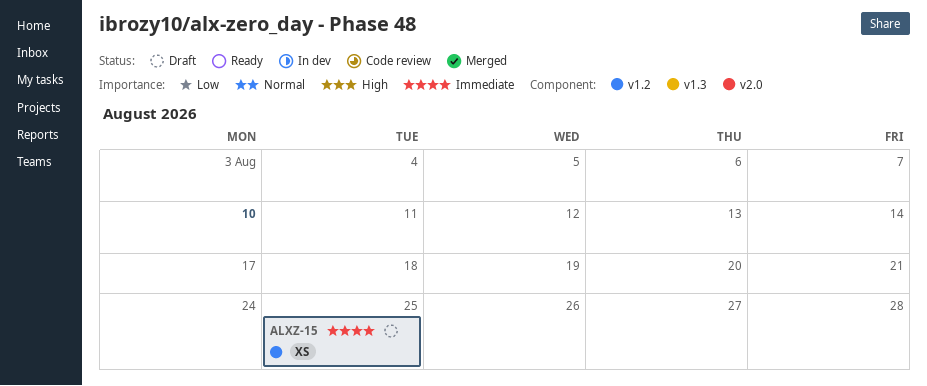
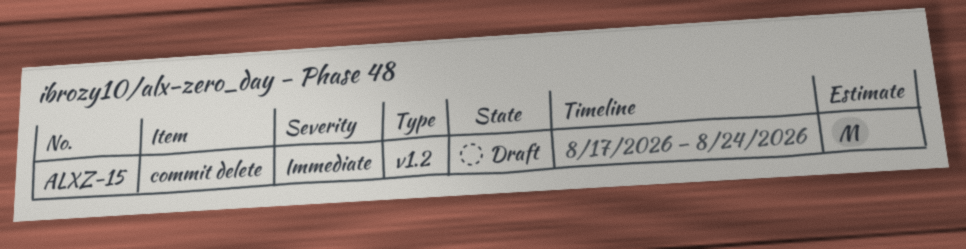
ALXZ-15, estimate: XS -> M
ALXZ-15, due: Aug 25 -> Aug 24

